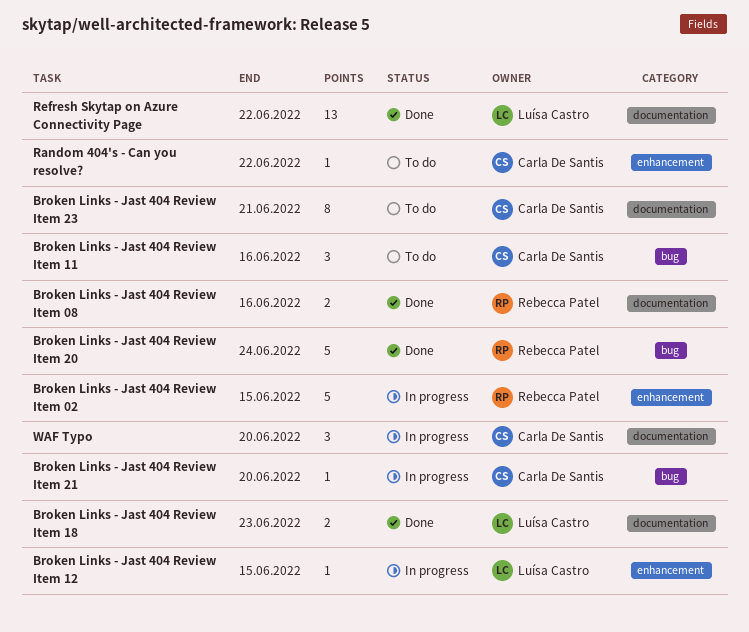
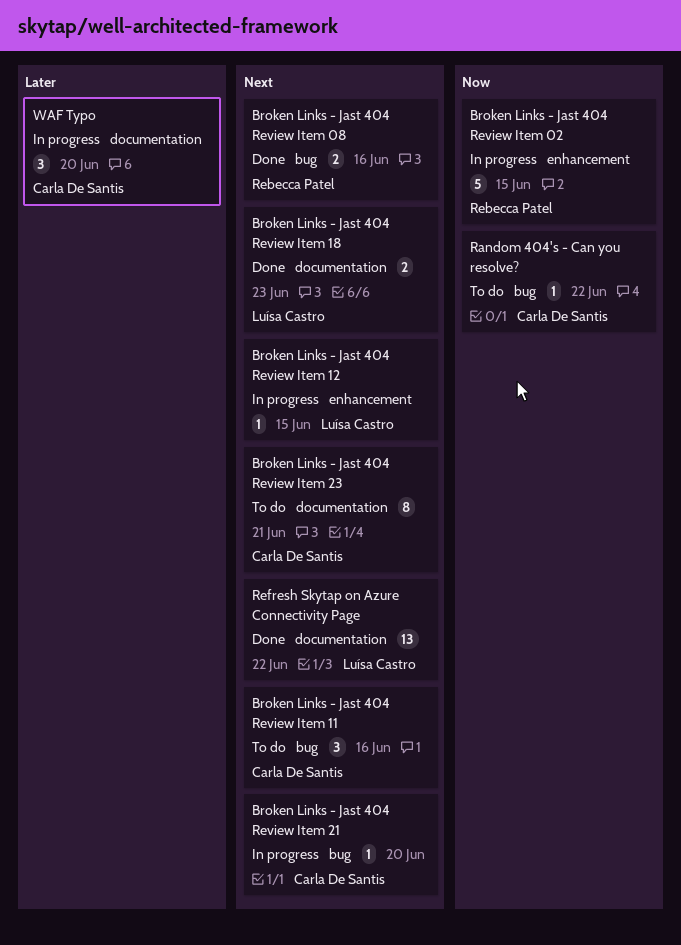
Broken Links - Jast 404 Review Item 08, label: documentation -> bug
Broken Links - Jast 404 Review Item 20: present -> none
Random 404's - Can you resolve?, label: enhancement -> bug

